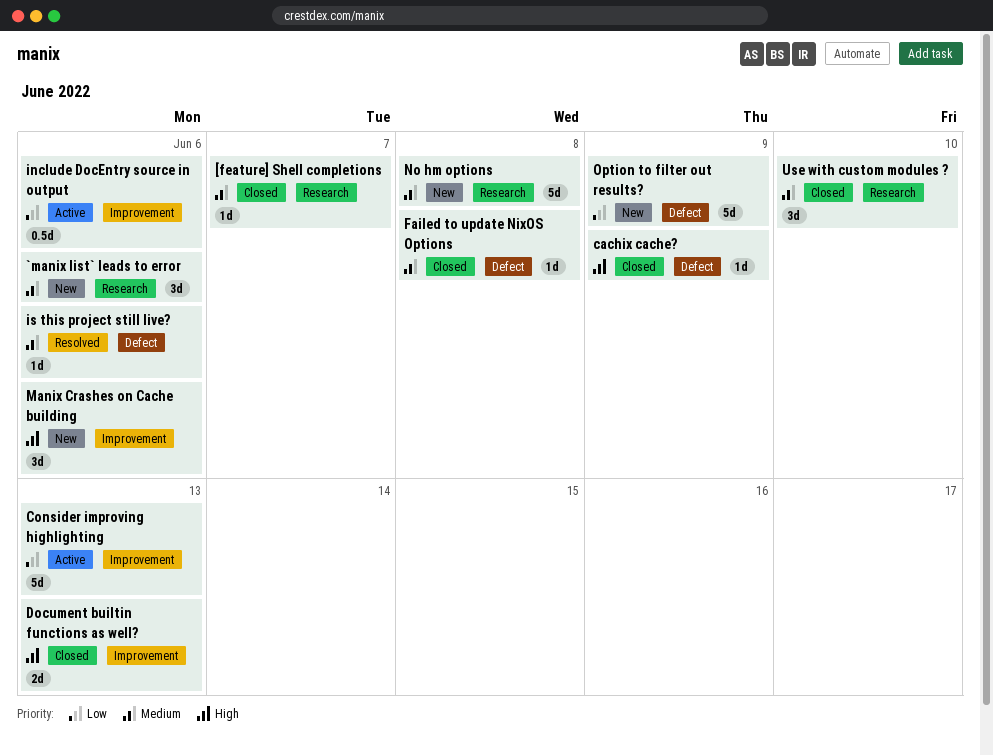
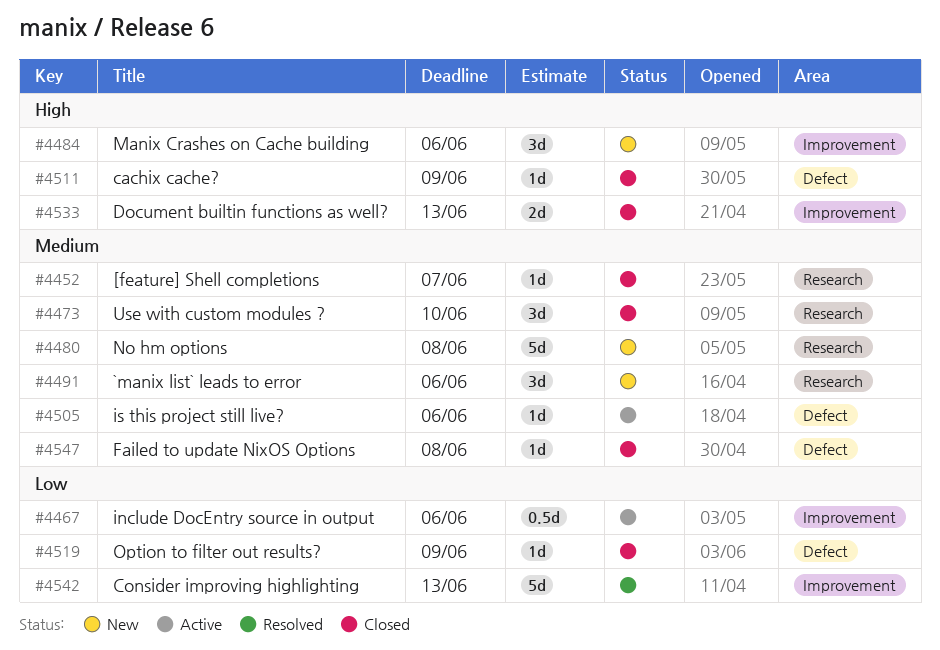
Consider improving highlighting, status: Active -> Resolved
is this project still live?, status: Resolved -> Active
Option to filter out results?, status: New -> Closed
Option to filter out results?, estimate: 5d -> 1d

